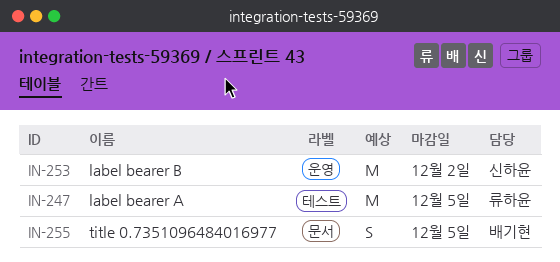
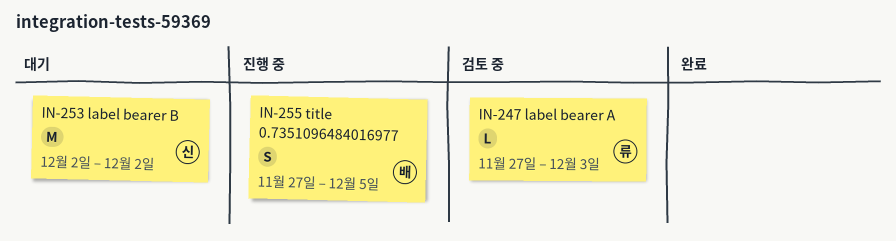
IN-247, estimate: M -> L
IN-247, due: Dec 5 -> Dec 3

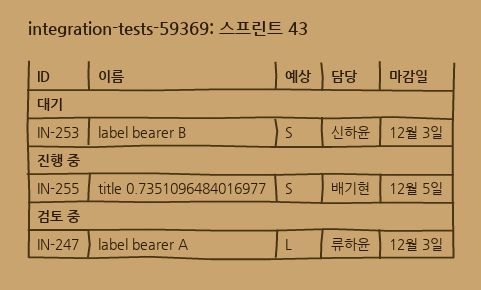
IN-253, estimate: M -> S
IN-253, due: Dec 2 -> Dec 3

